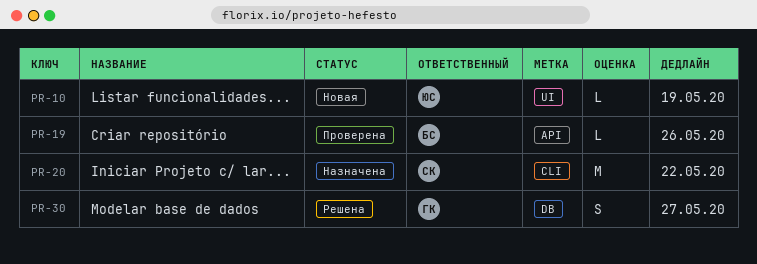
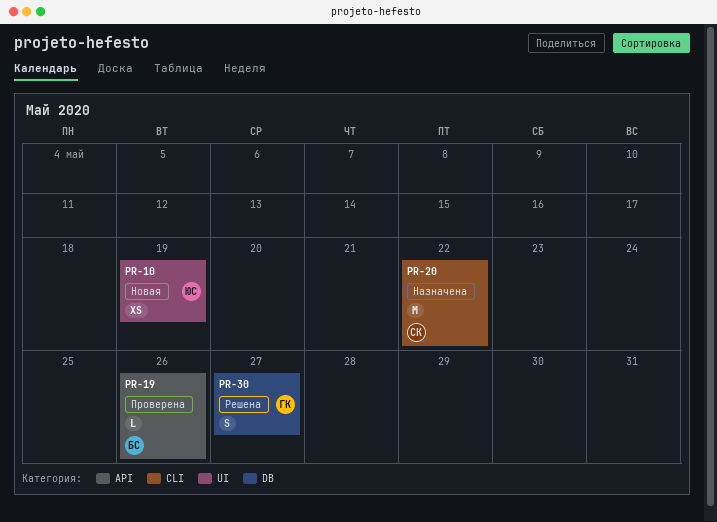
PR-10, estimate: L -> XS

